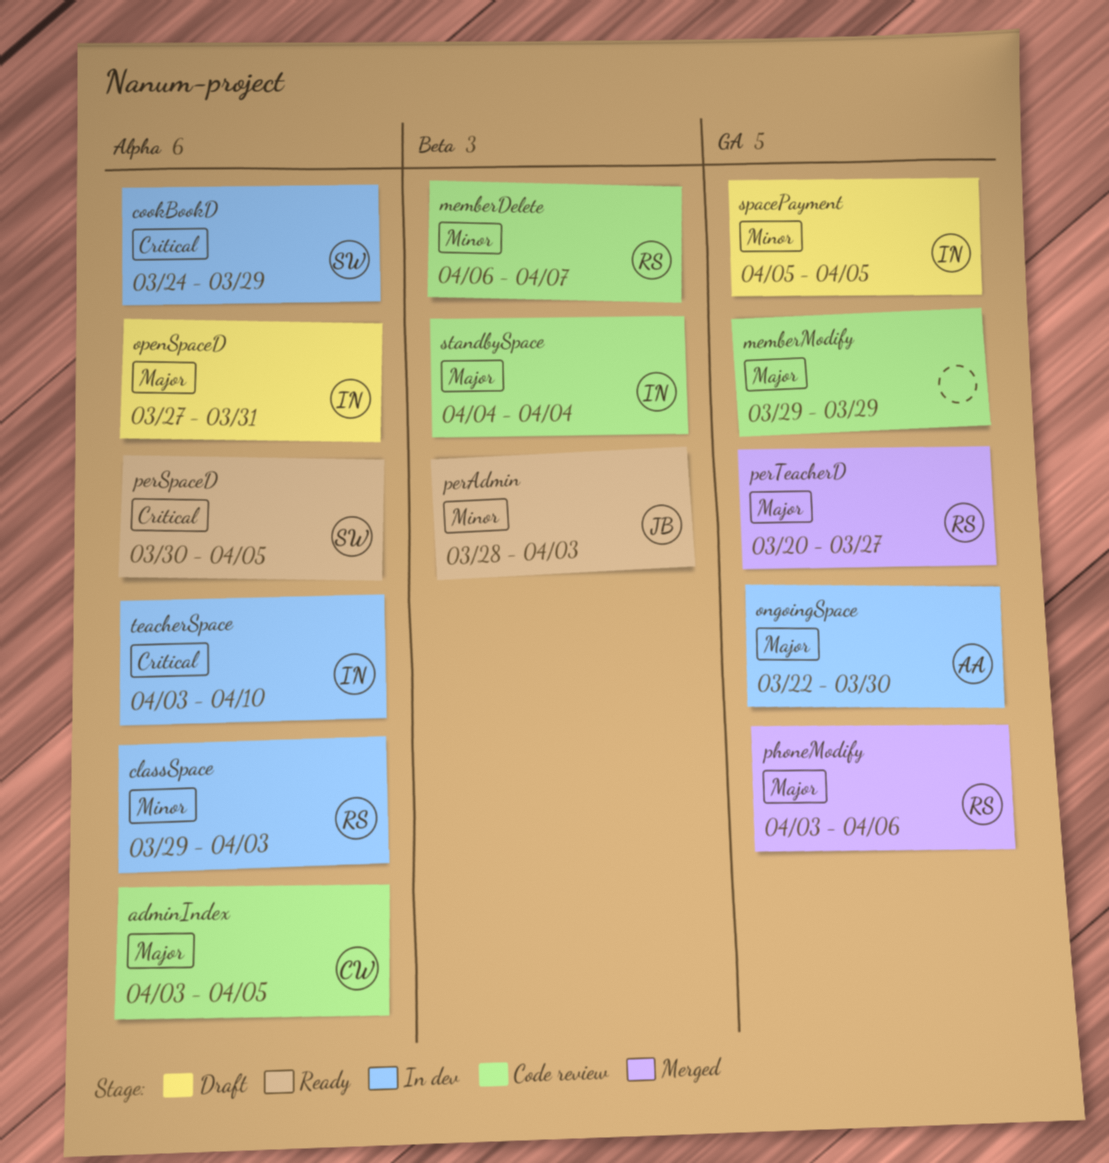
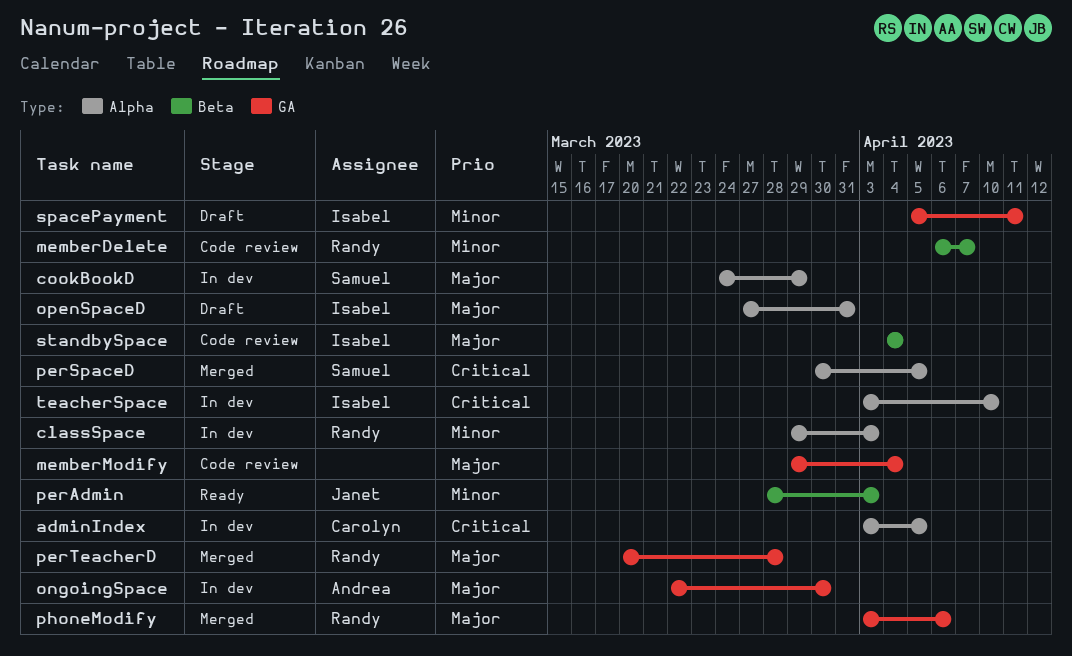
adminIndex, status: Code review -> In dev
adminIndex, priority: Major -> Critical
cookBookD, priority: Critical -> Major
memberModify, due: Mar 29 -> Apr 4
perSpaceD, status: Ready -> Merged
perTeacherD, due: Mar 27 -> Mar 28
spacePayment, due: Apr 5 -> Apr 11

